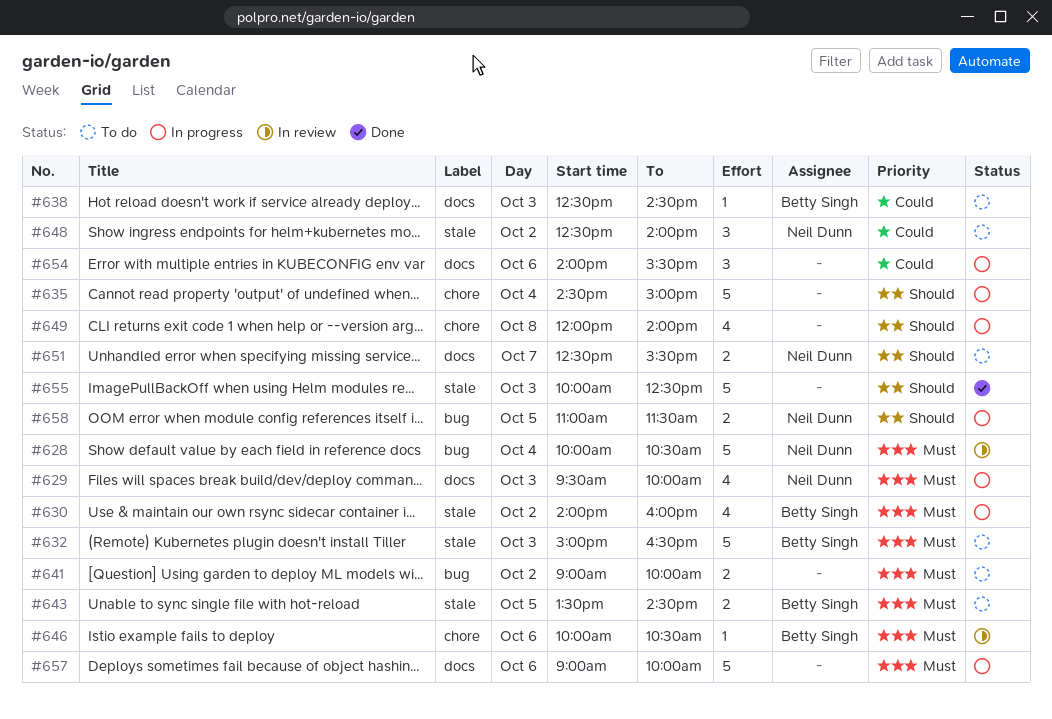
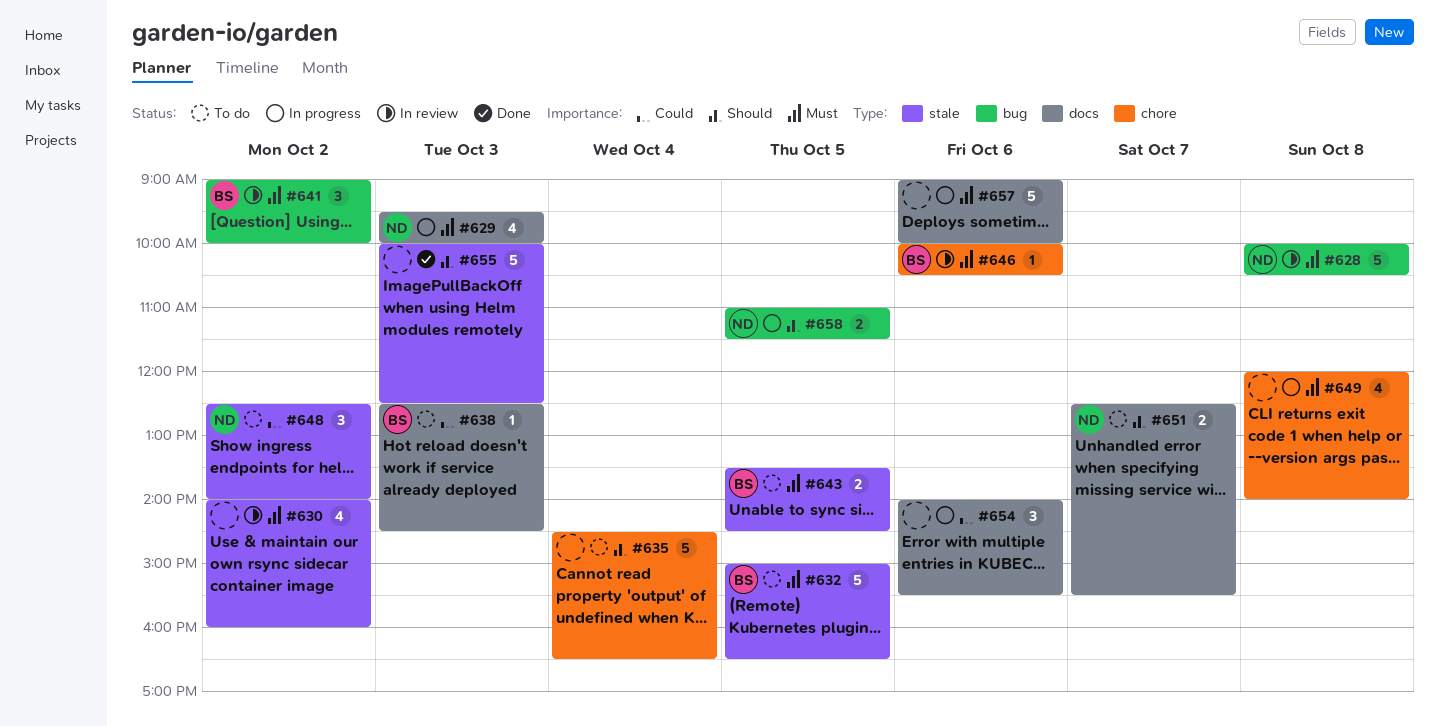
#628, day: Oct 4 -> Oct 8
#630, status: In progress -> In review
#630, owner: Betty Singh -> none
#632, day: Oct 3 -> Oct 5
#635, status: In progress -> To do
#635, ends: 15:00 -> 16:30
#641, status: To do -> In review
#641, owner: none -> Betty Singh
#641, estimate: 2 -> 3
#649, priority: Should -> Must

